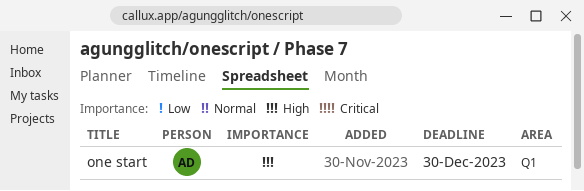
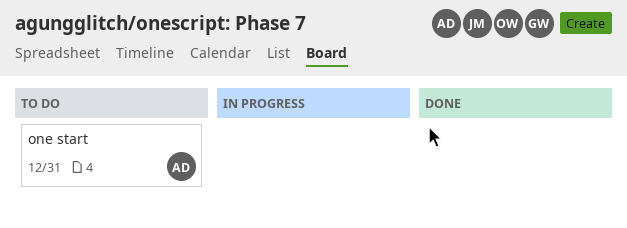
one start, due: Dec 30 -> Dec 31

